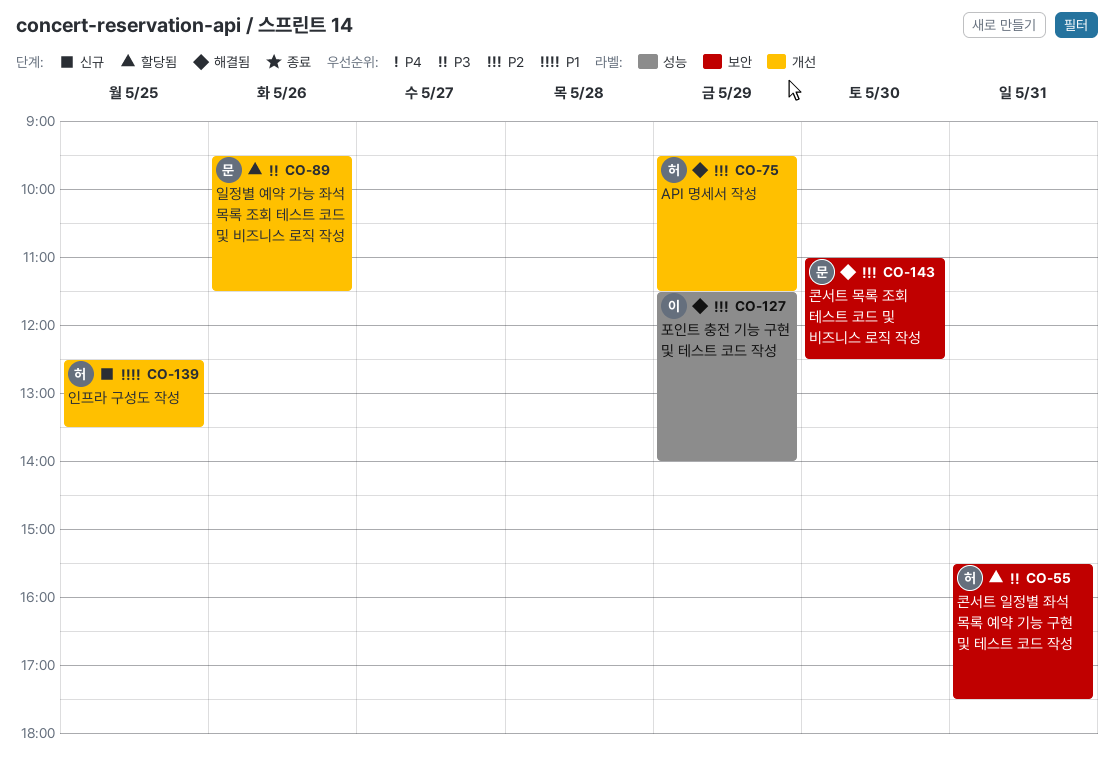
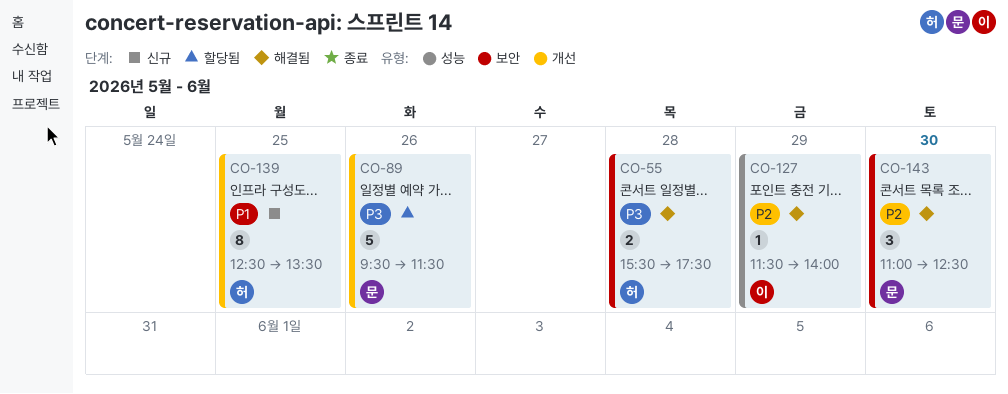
CO-55, status: 할당됨 -> 해결됨
CO-55, day: May 31 -> May 28
CO-75: present -> none

